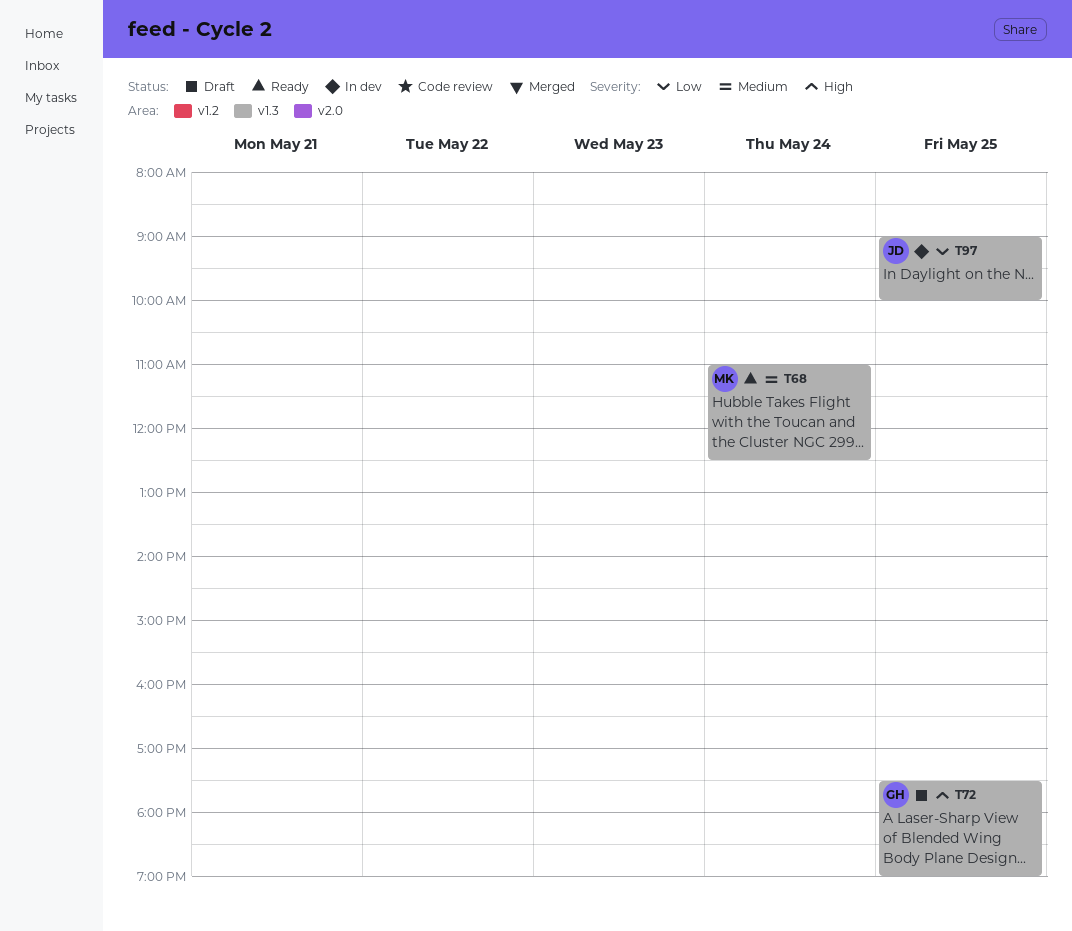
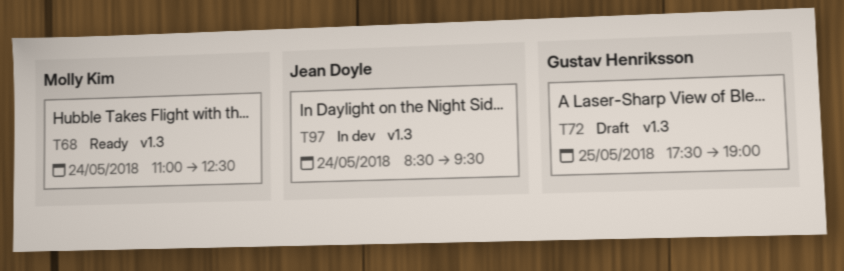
T97, day: May 25 -> May 24
T97, begins: 09:00 -> 08:30
T97, ends: 10:00 -> 09:30

